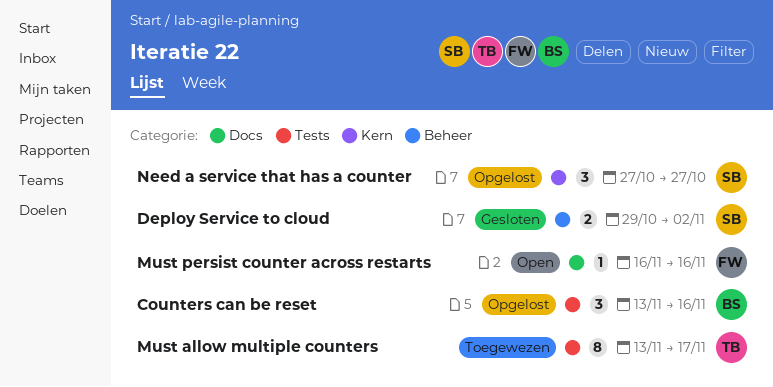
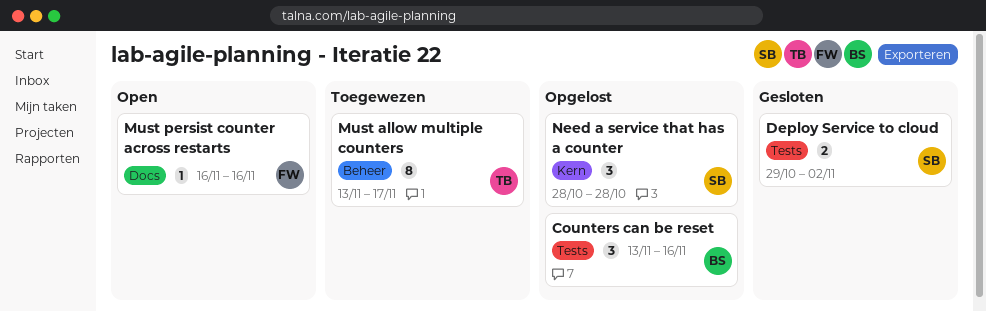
Deploy Service to cloud, label: Beheer -> Tests
Must allow multiple counters, label: Tests -> Beheer
Need a service that has a counter, start: Oct 27 -> Oct 28
Need a service that has a counter, due: Oct 27 -> Oct 28

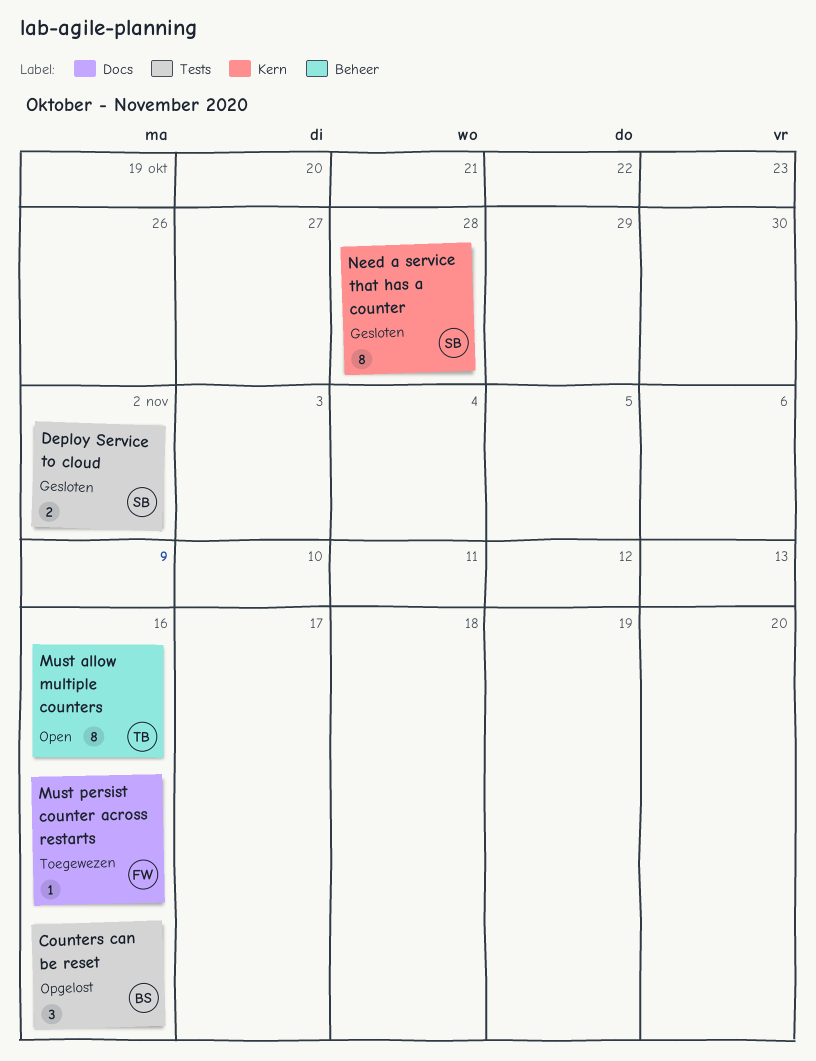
Must allow multiple counters, status: Toegewezen -> Open
Must allow multiple counters, due: Nov 17 -> Nov 16
Must persist counter across restarts, status: Open -> Toegewezen
Need a service that has a counter, status: Opgelost -> Gesloten
Need a service that has a counter, estimate: 3 -> 8

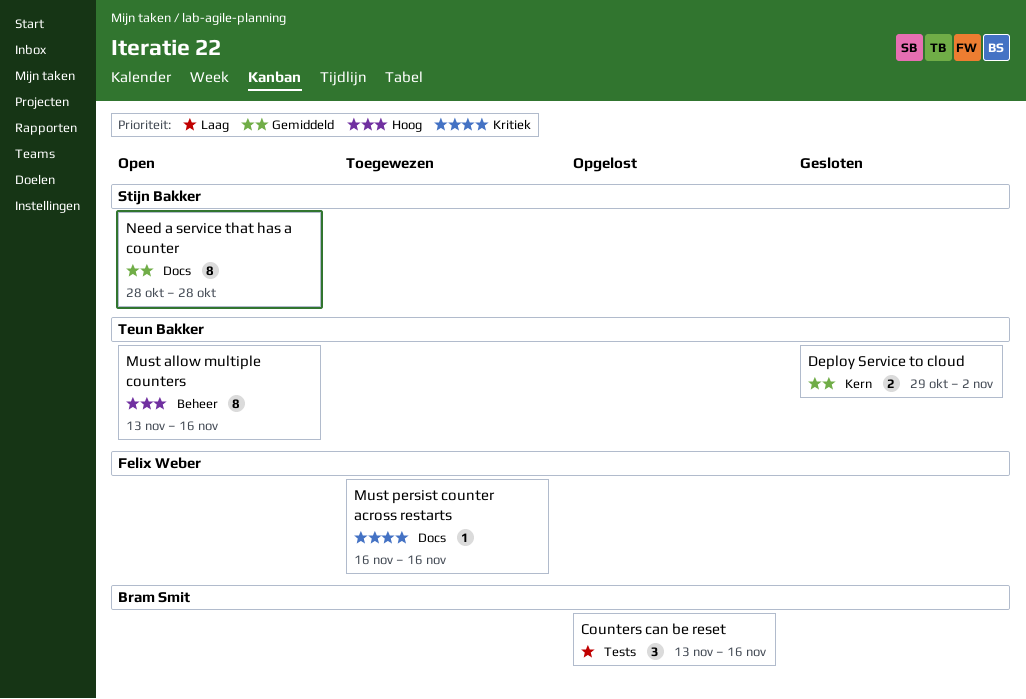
Deploy Service to cloud, owner: Stijn Bakker -> Teun Bakker
Deploy Service to cloud, label: Tests -> Kern
Need a service that has a counter, status: Gesloten -> Open
Need a service that has a counter, label: Kern -> Docs

